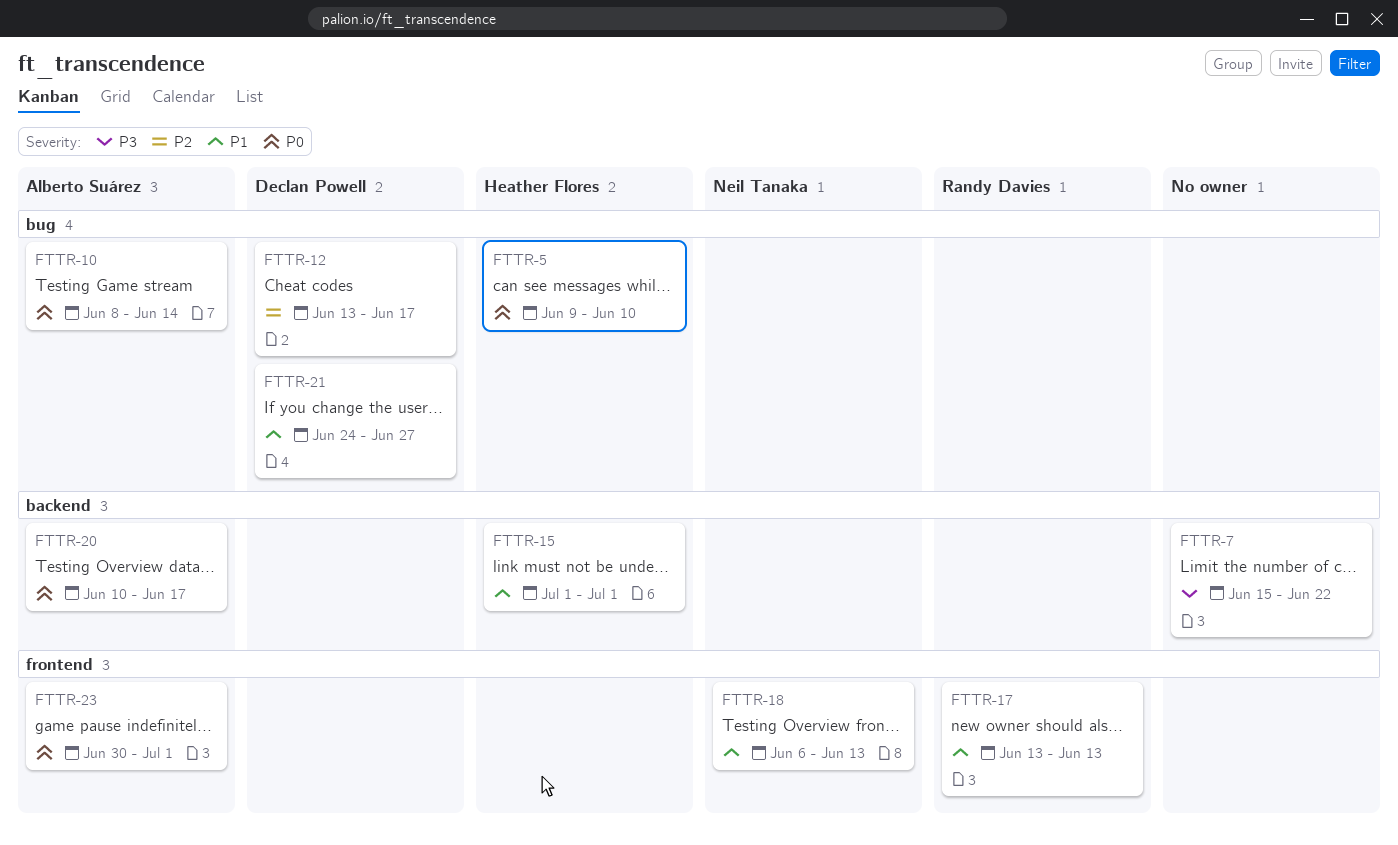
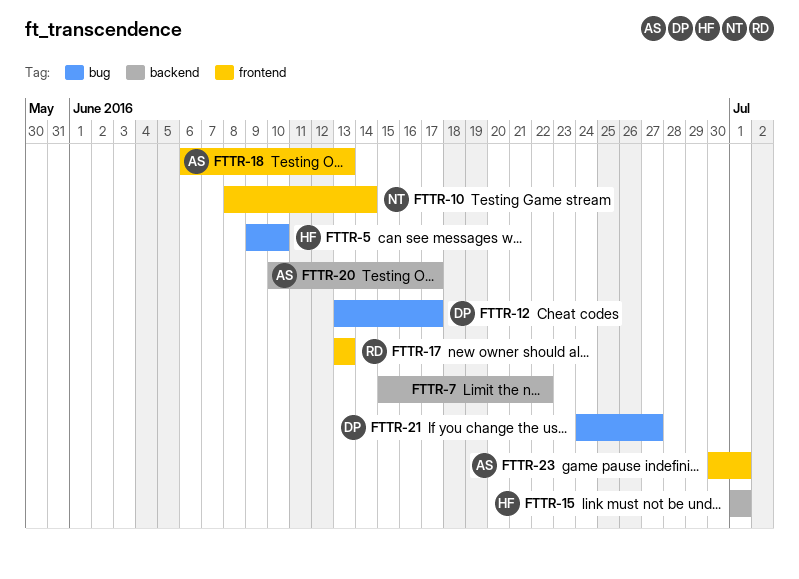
FTTR-10, owner: Alberto Suárez -> Neil Tanaka
FTTR-10, label: bug -> frontend
FTTR-18, owner: Neil Tanaka -> Alberto Suárez

